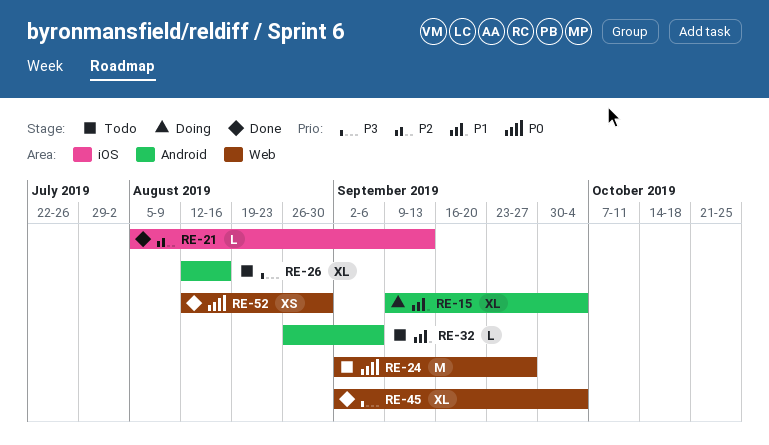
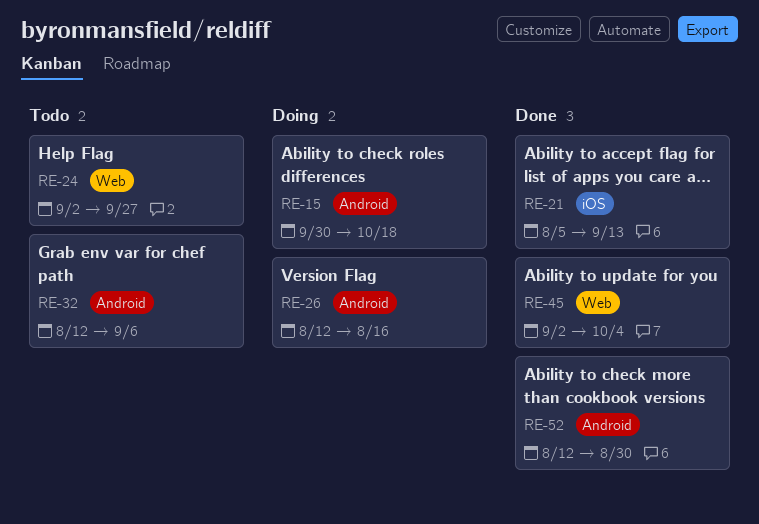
RE-15, start: Sep 9 -> Sep 30
RE-15, due: Oct 4 -> Oct 18
RE-26, status: Todo -> Doing
RE-32, start: Aug 26 -> Aug 12
RE-52, label: Web -> Android

